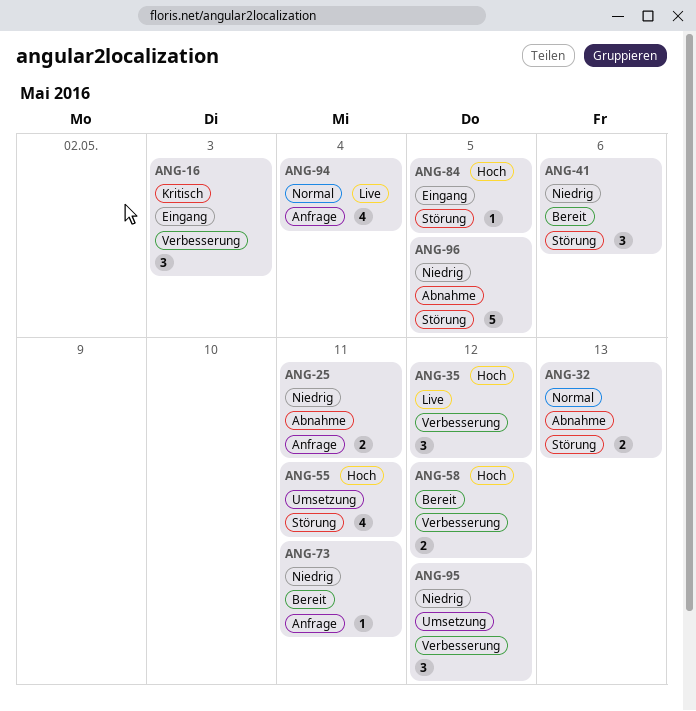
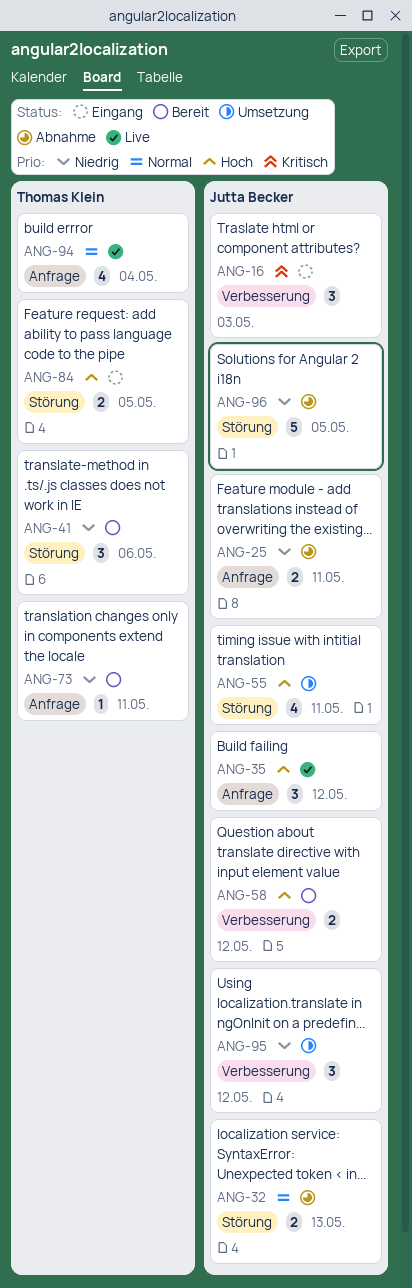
ANG-35, label: Verbesserung -> Anfrage
ANG-84, estimate: 1 -> 2

